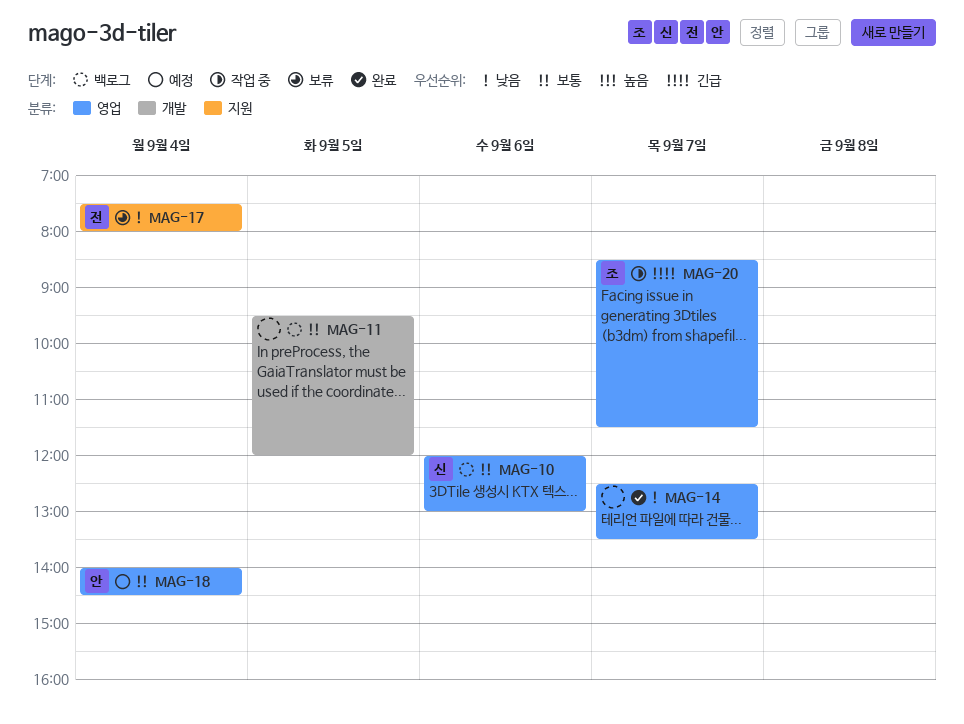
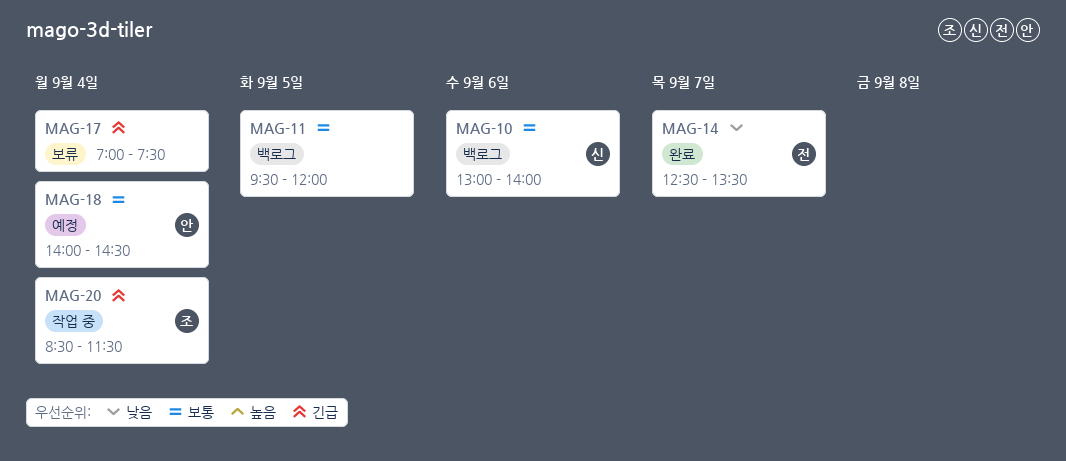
MAG-10, begins: 12:00 -> 13:00
MAG-10, ends: 13:00 -> 14:00
MAG-14, owner: none -> 전
MAG-17, owner: 전 -> none
MAG-17, priority: 낮음 -> 긴급
MAG-17, begins: 07:30 -> 07:00
MAG-17, ends: 08:00 -> 07:30
MAG-20, day: Sep 7 -> Sep 4

